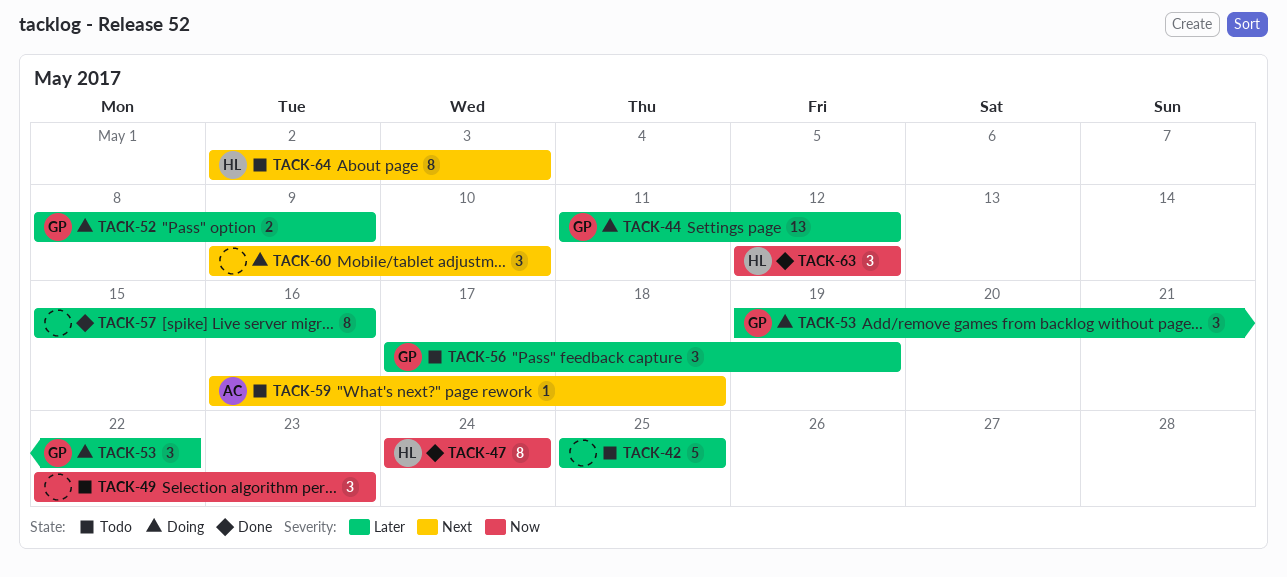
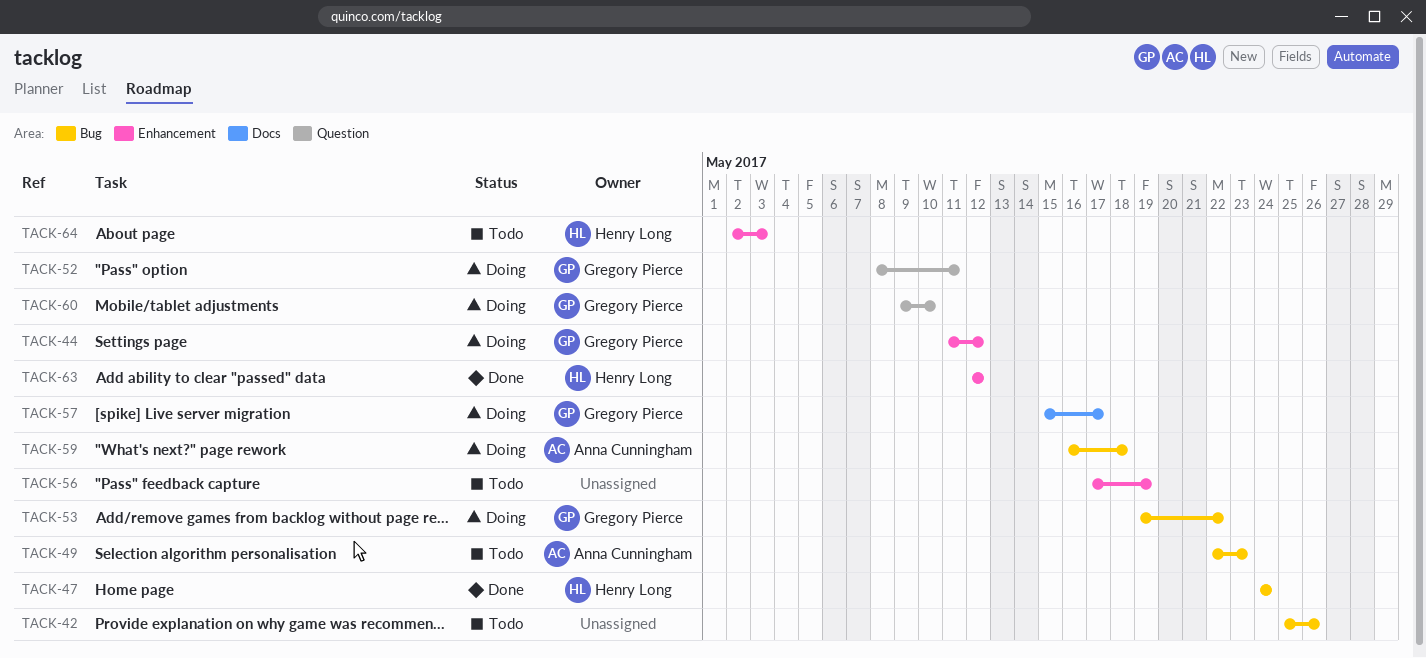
TACK-42, due: May 25 -> May 26
TACK-49, owner: none -> Anna Cunningham
TACK-52, due: May 9 -> May 11
TACK-56, owner: Gregory Pierce -> none
TACK-57, status: Done -> Doing
TACK-57, owner: none -> Gregory Pierce
TACK-57, due: May 16 -> May 17
TACK-59, status: Todo -> Doing
TACK-60, owner: none -> Gregory Pierce

